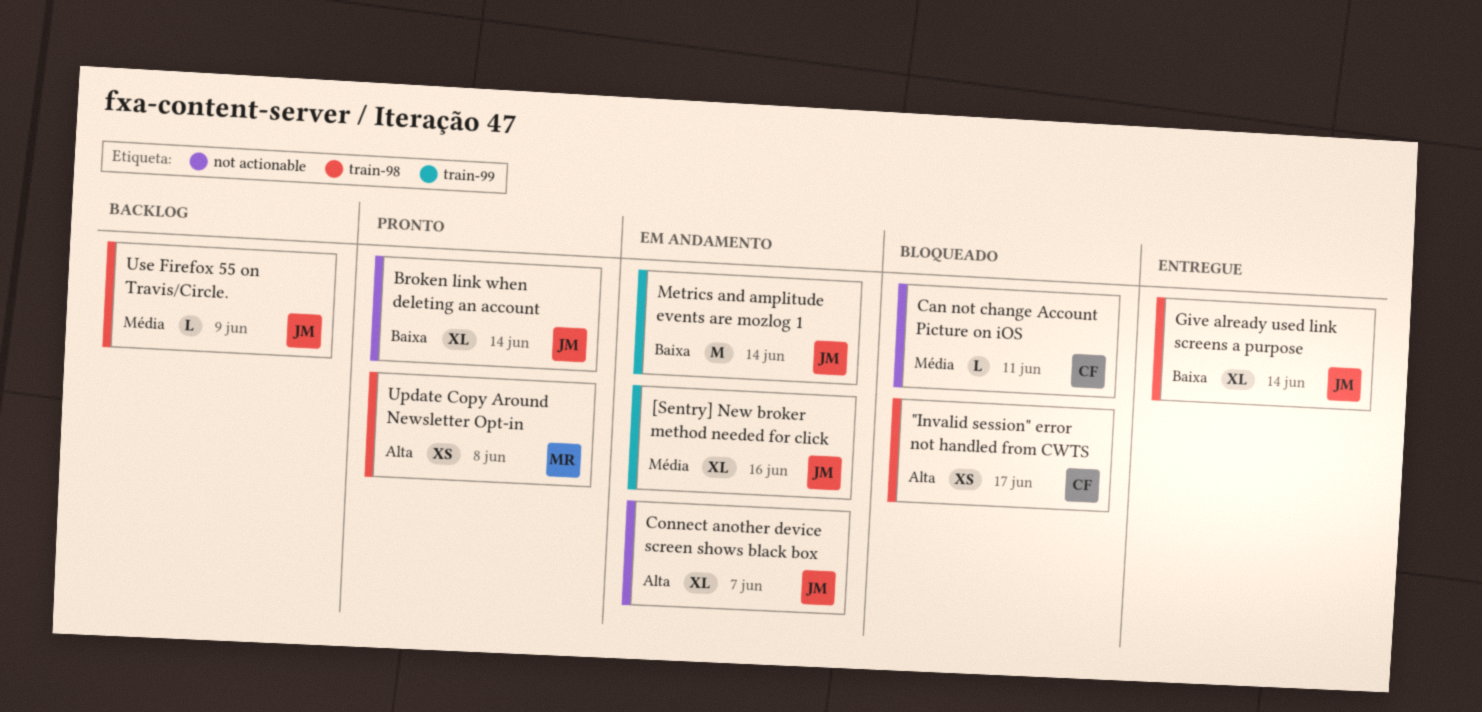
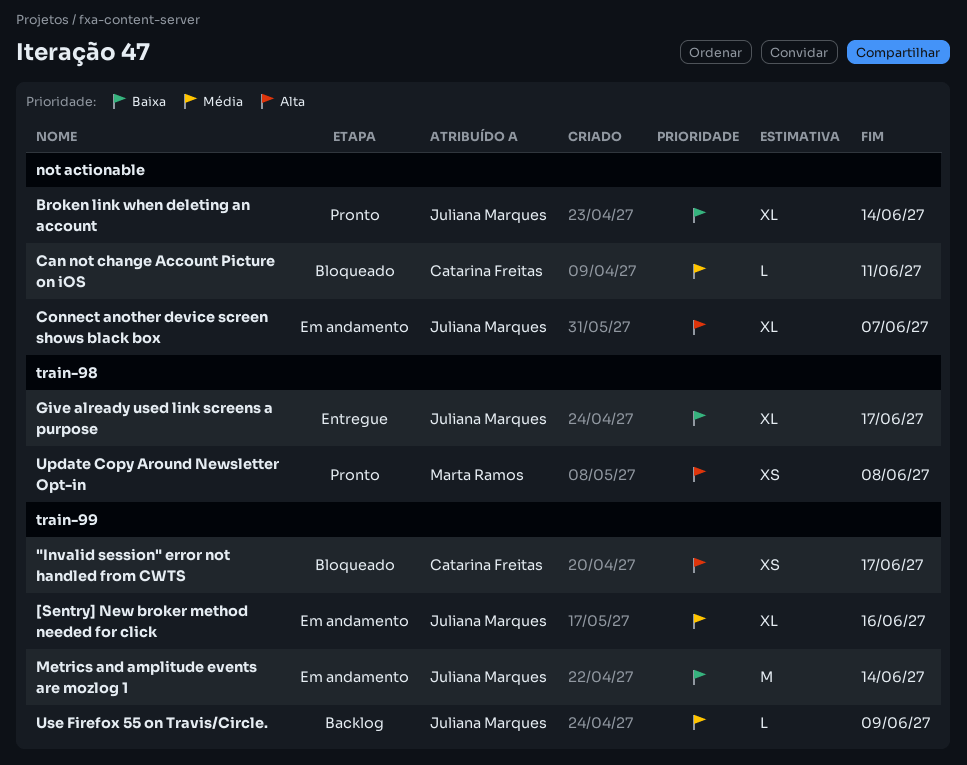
"Invalid session" error not handled from CWTS, label: train-98 -> train-99
Give already used link screens a purpose, due: Jun 14 -> Jun 17
Use Firefox 55 on Travis/Circle., label: train-98 -> train-99

